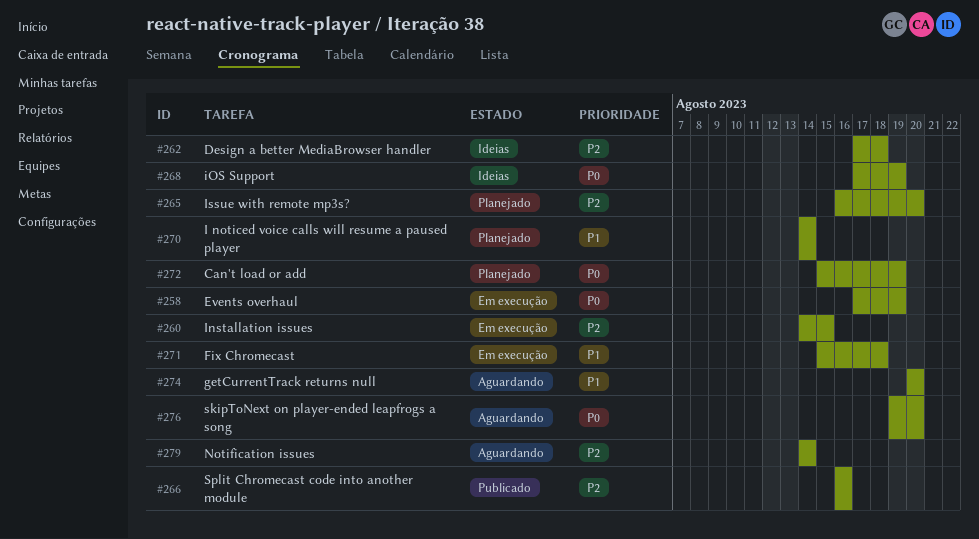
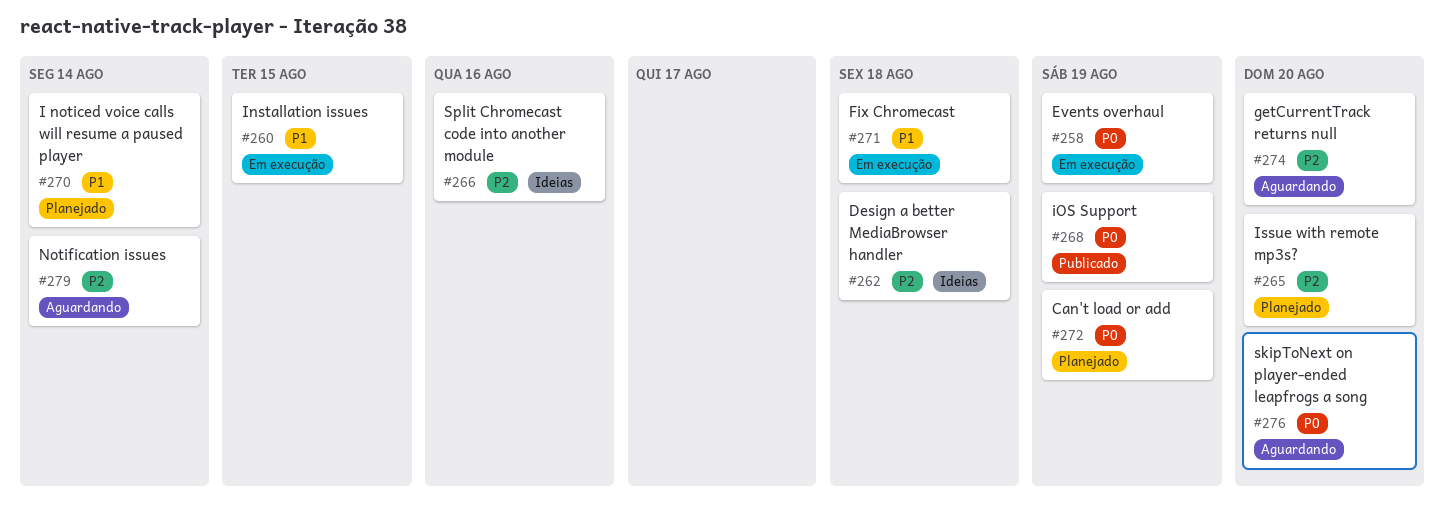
#260, priority: P2 -> P1
#266, status: Publicado -> Ideias
#268, status: Ideias -> Publicado
#274, priority: P1 -> P2

